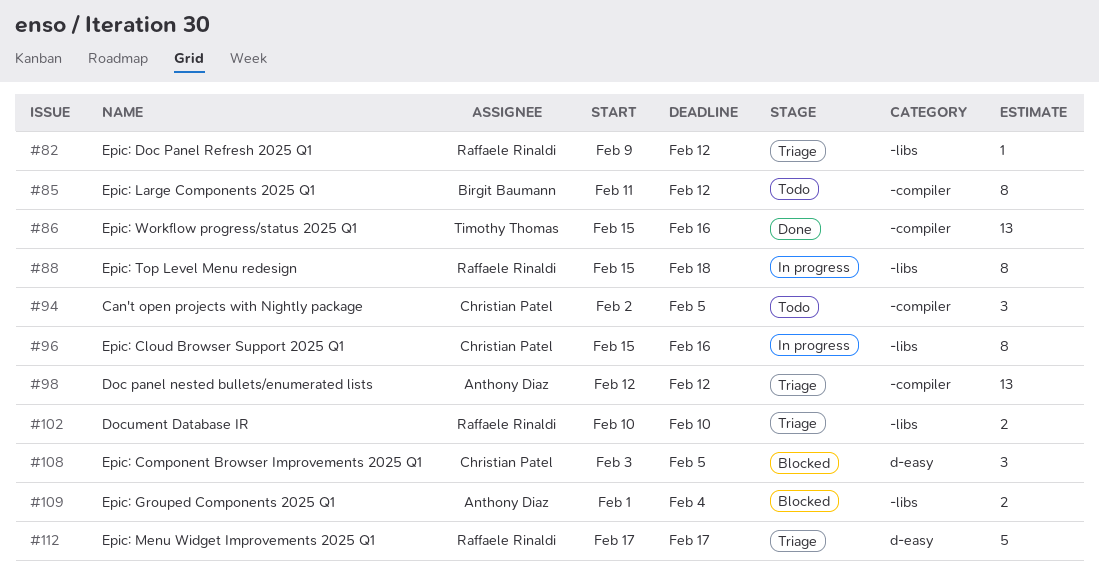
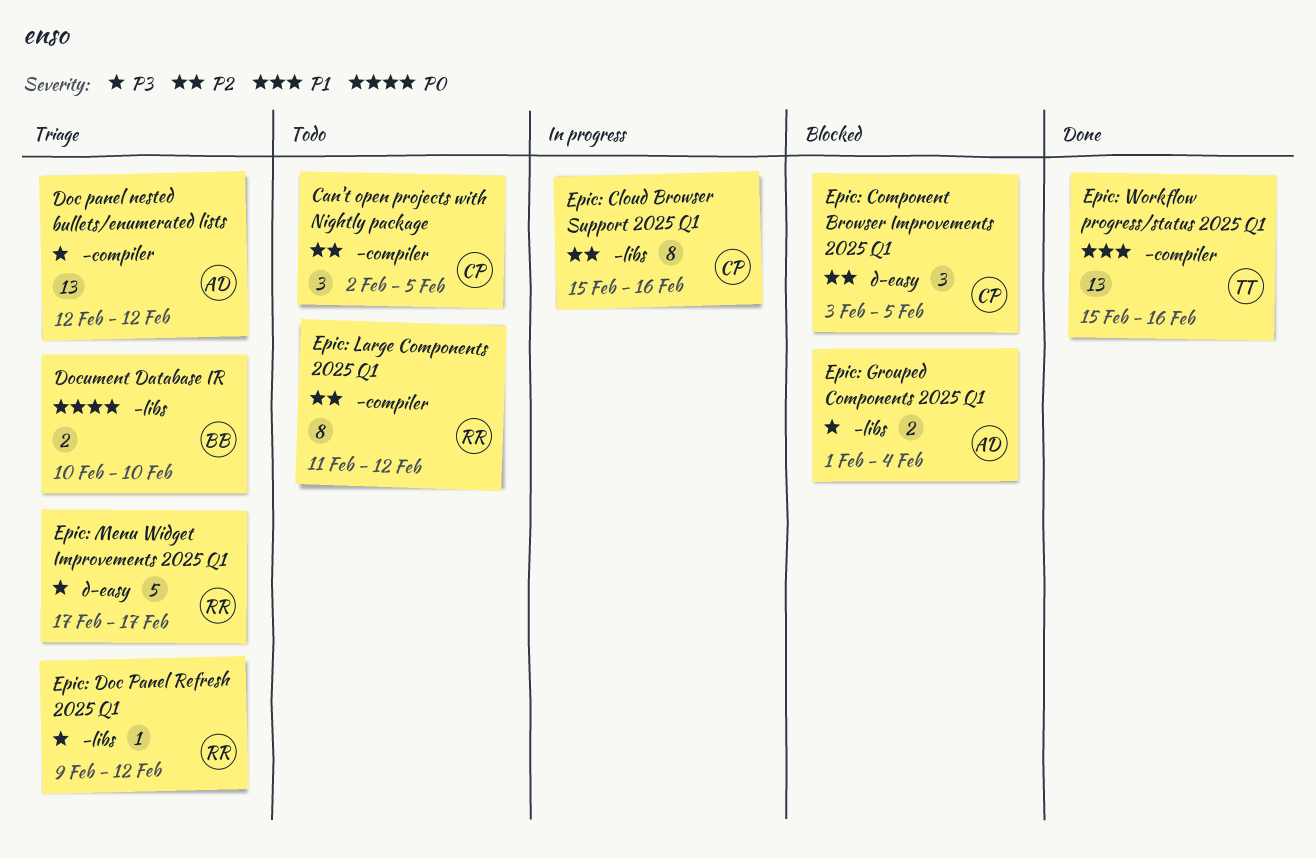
Document Database IR, owner: Raffaele Rinaldi -> Birgit Baumann
Epic: Large Components 2025 Q1, owner: Birgit Baumann -> Raffaele Rinaldi
Epic: Top Level Menu redesign: present -> none

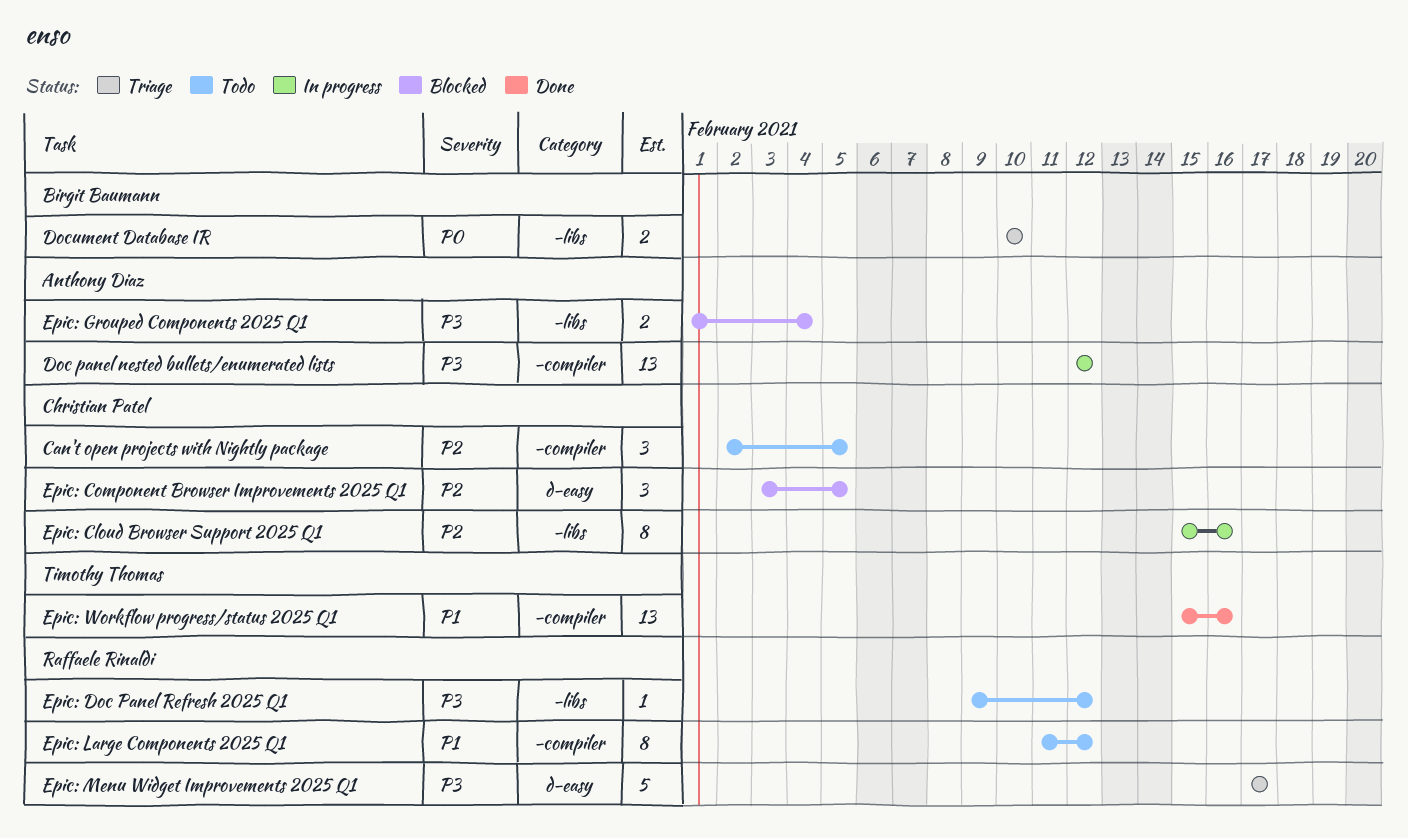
Doc panel nested bullets/enumerated lists, status: Triage -> In progress
Epic: Doc Panel Refresh 2025 Q1, status: Triage -> Todo
Epic: Large Components 2025 Q1, priority: P2 -> P1

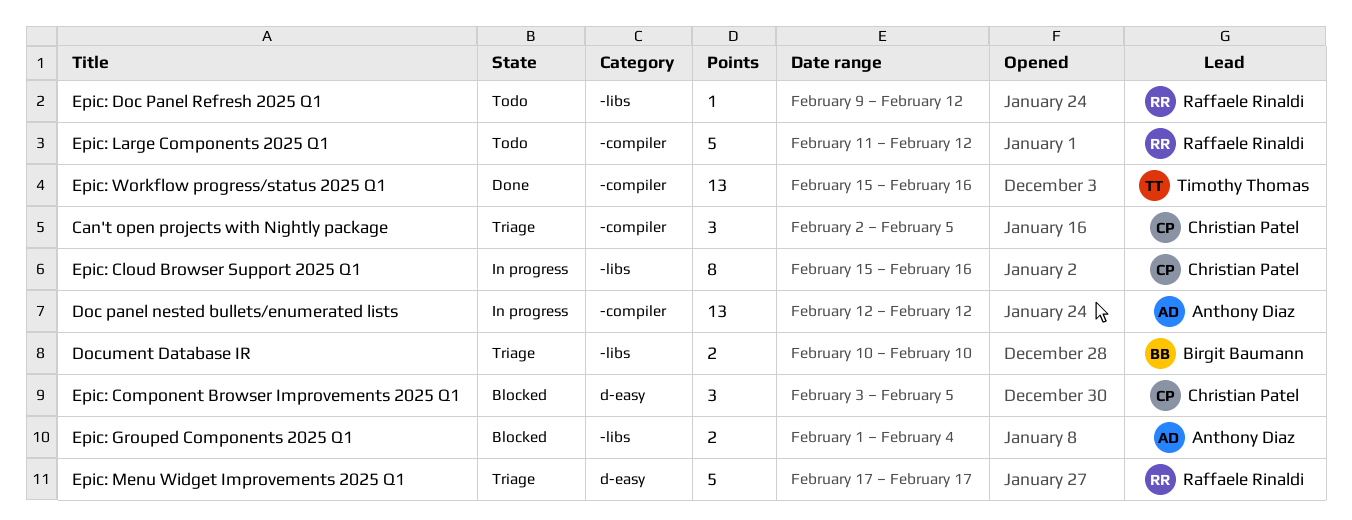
Can't open projects with Nightly package, status: Todo -> Triage
Epic: Large Components 2025 Q1, estimate: 8 -> 5

